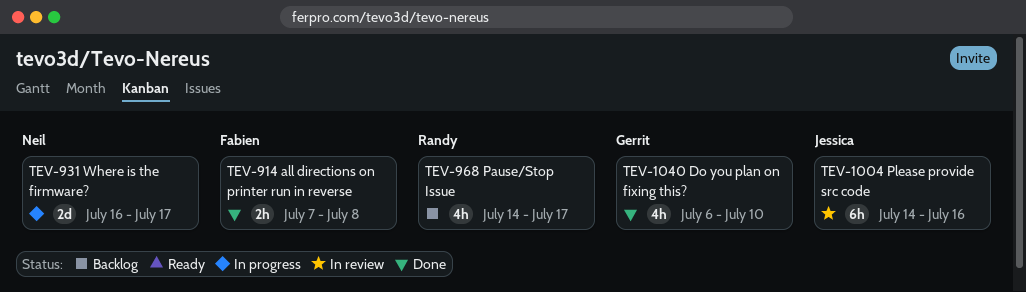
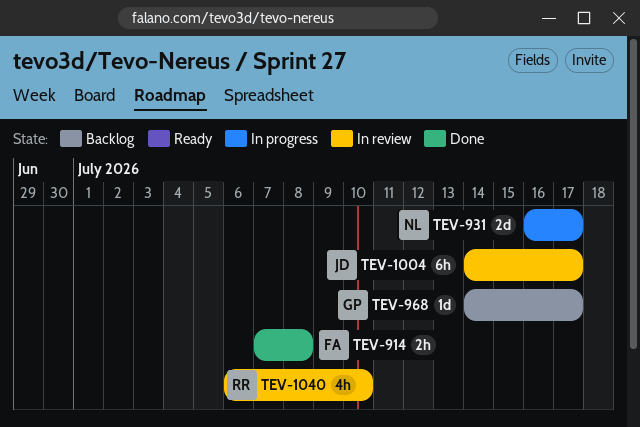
TEV-968, owner: Randy -> Gerrit
TEV-968, estimate: 4h -> 1d
TEV-1004, due: Jul 16 -> Jul 17
TEV-1040, status: Done -> In review
TEV-1040, owner: Gerrit -> Randy

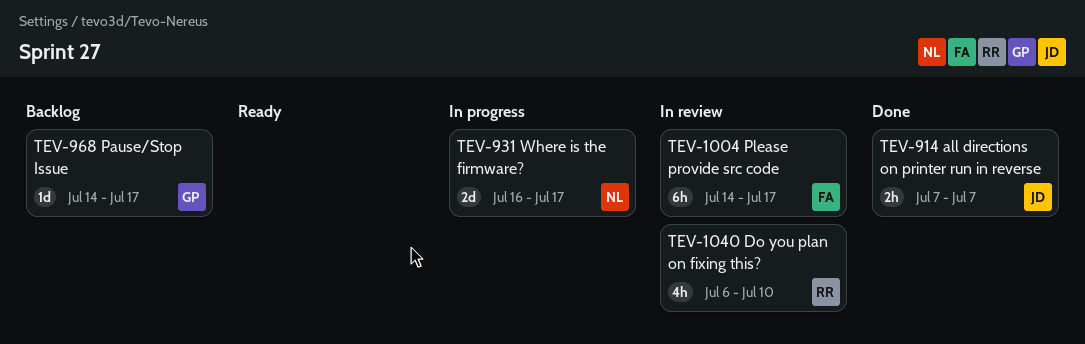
TEV-914, owner: FA -> JD
TEV-914, due: Jul 8 -> Jul 7
TEV-1004, owner: JD -> FA

